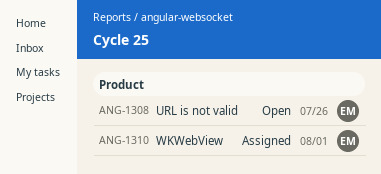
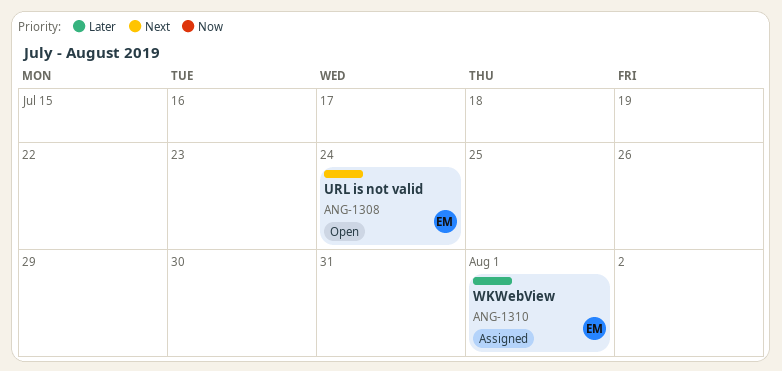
ANG-1308, due: Jul 26 -> Jul 24

